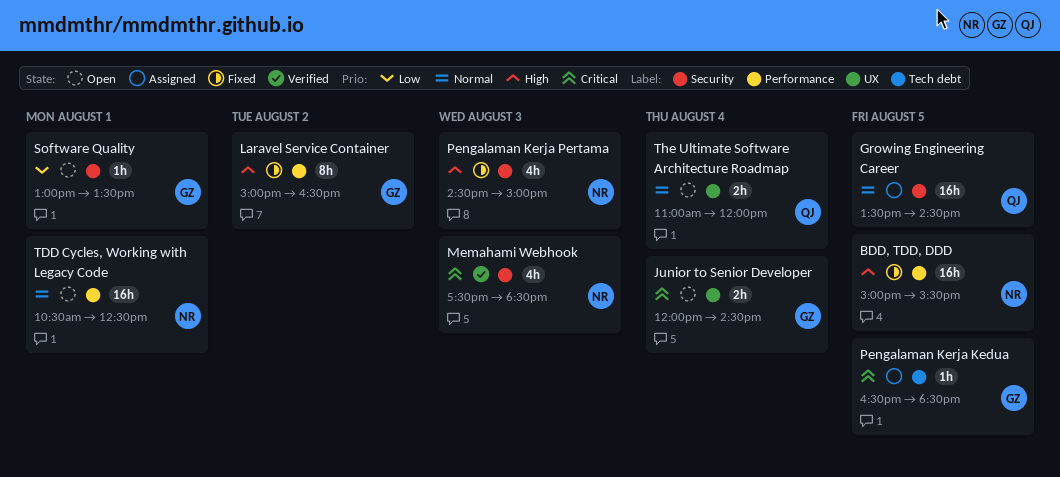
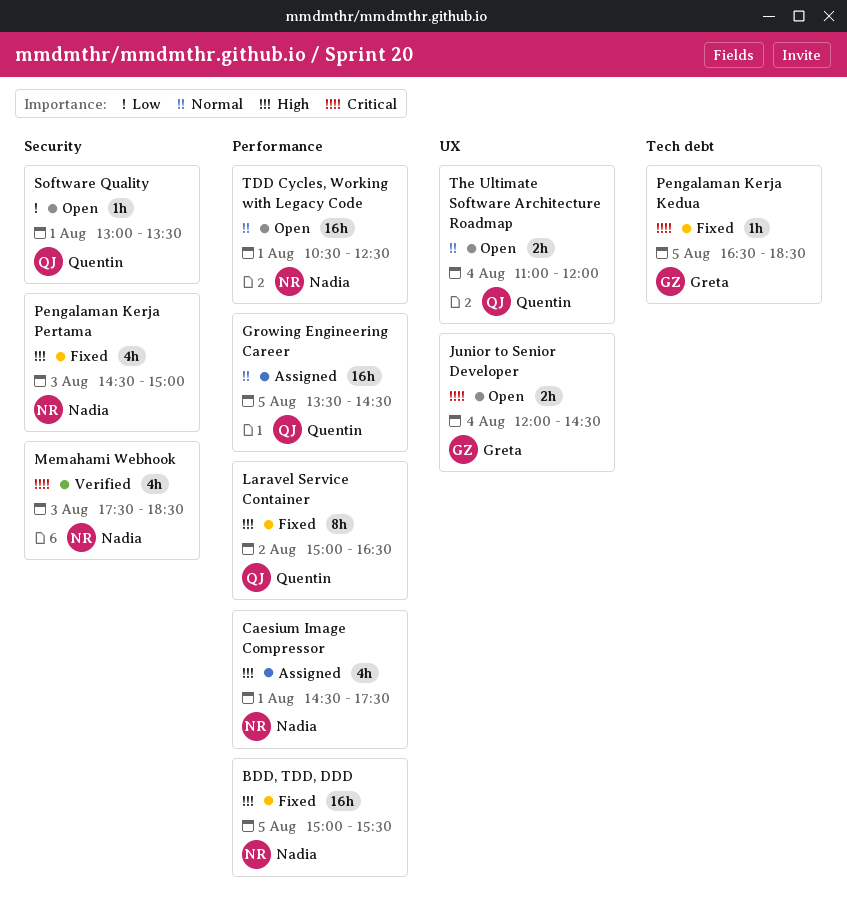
Caesium Image Compressor: none -> present
Growing Engineering Career, label: Security -> Performance
Laravel Service Container, owner: Greta -> Quentin
Pengalaman Kerja Kedua, status: Assigned -> Fixed
Software Quality, owner: Greta -> Quentin

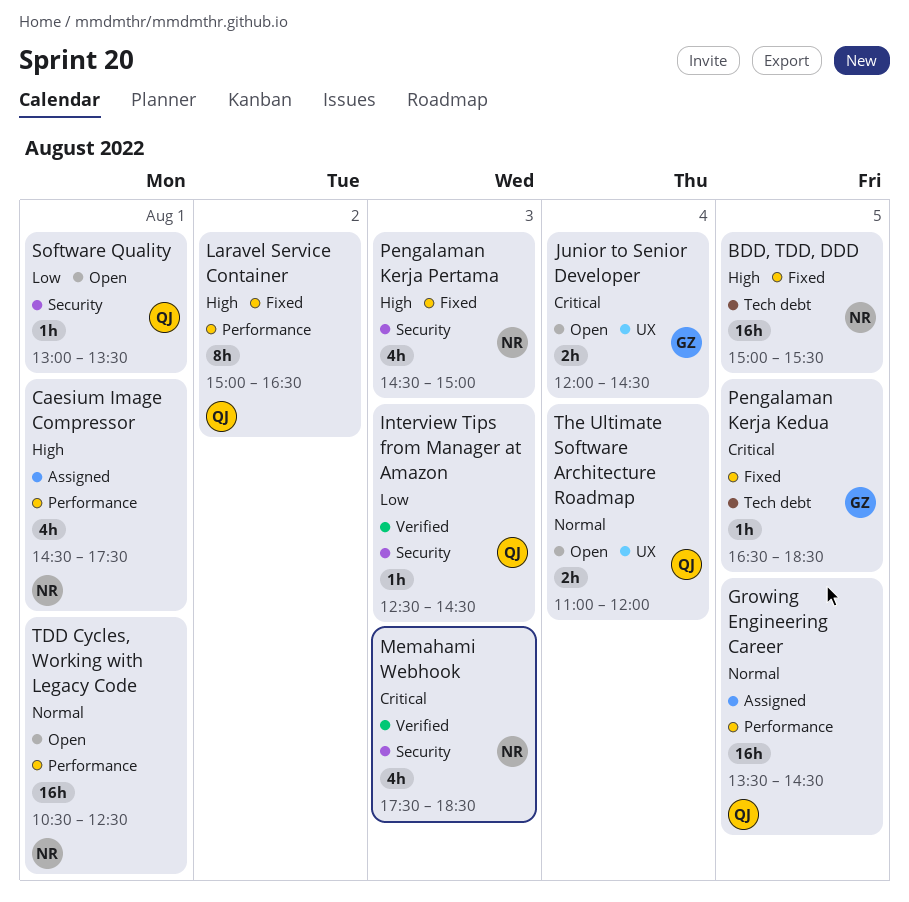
BDD, TDD, DDD, label: Performance -> Tech debt
Interview Tips from Manager at Amazon: none -> present

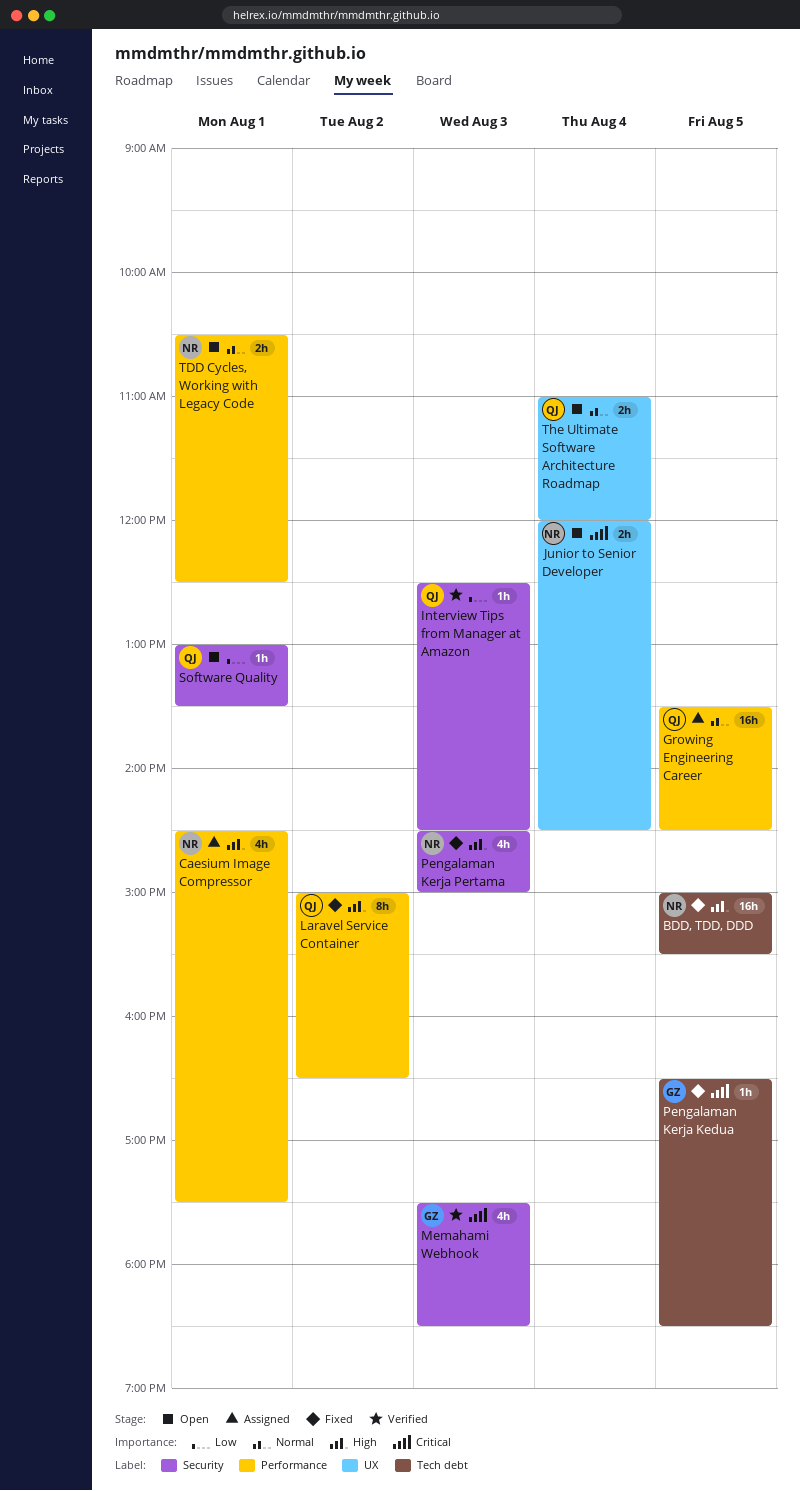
Junior to Senior Developer, owner: GZ -> NR
Memahami Webhook, owner: NR -> GZ
TDD Cycles, Working with Legacy Code, estimate: 16h -> 2h

